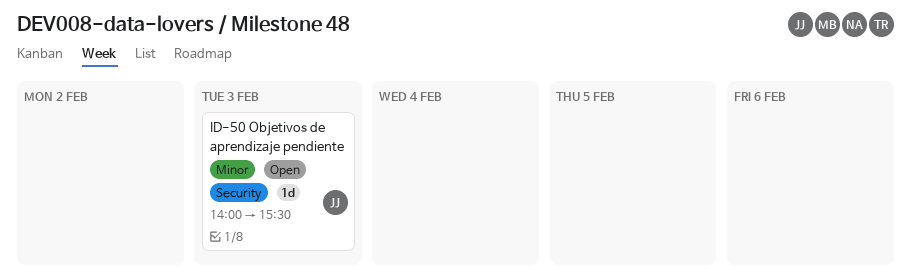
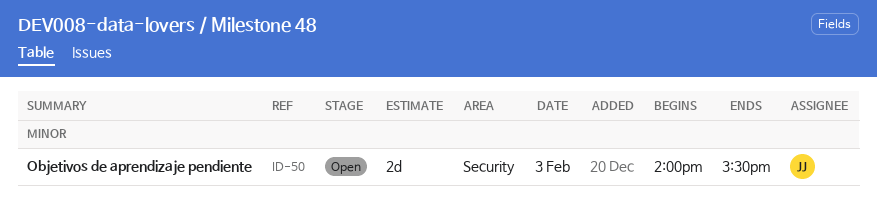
ID-50, estimate: 1d -> 2d

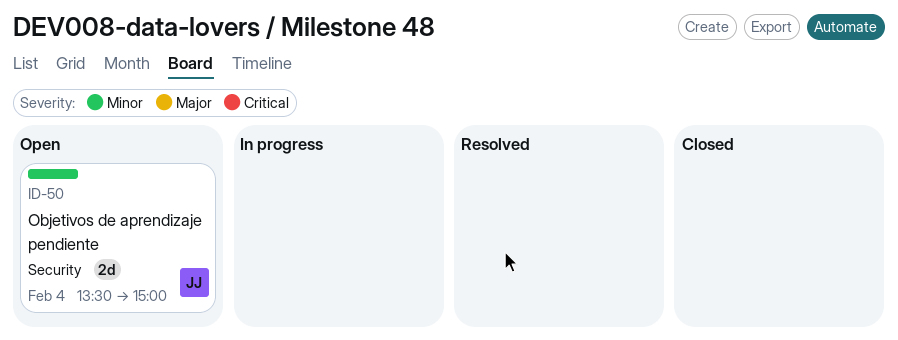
ID-50, day: Feb 3 -> Feb 4
ID-50, begins: 14:00 -> 13:30
ID-50, ends: 15:30 -> 15:00

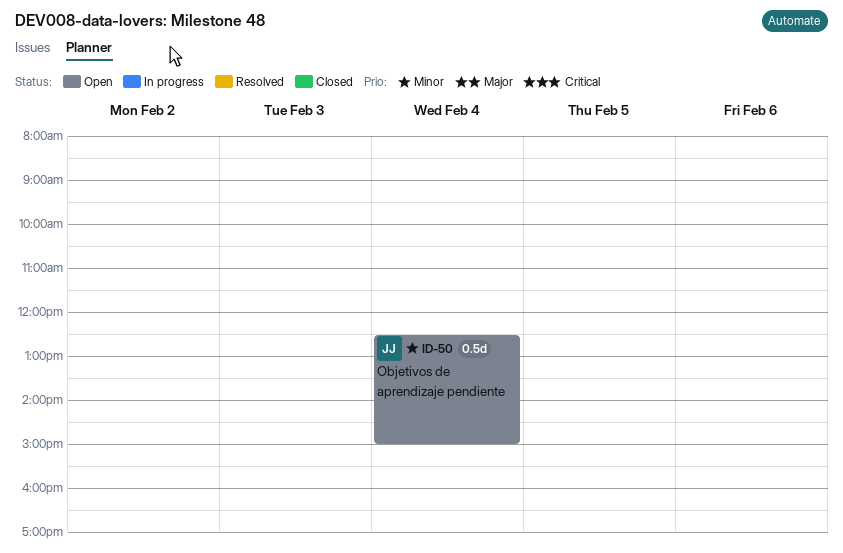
ID-50, estimate: 2d -> 0.5d
ID-50, begins: 13:30 -> 12:30

